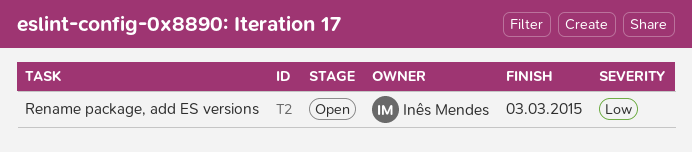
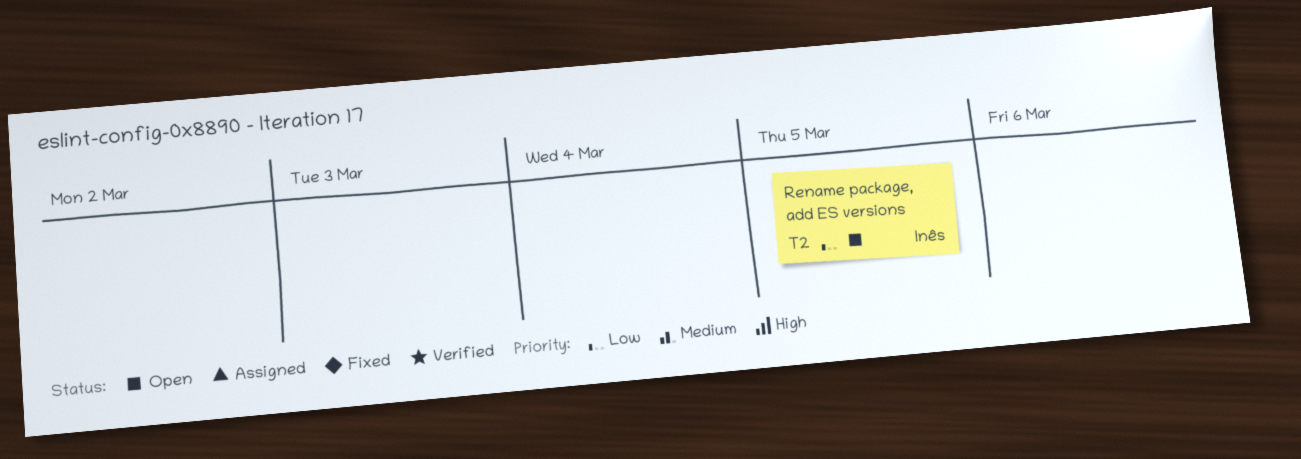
T2, due: Mar 3 -> Mar 5

